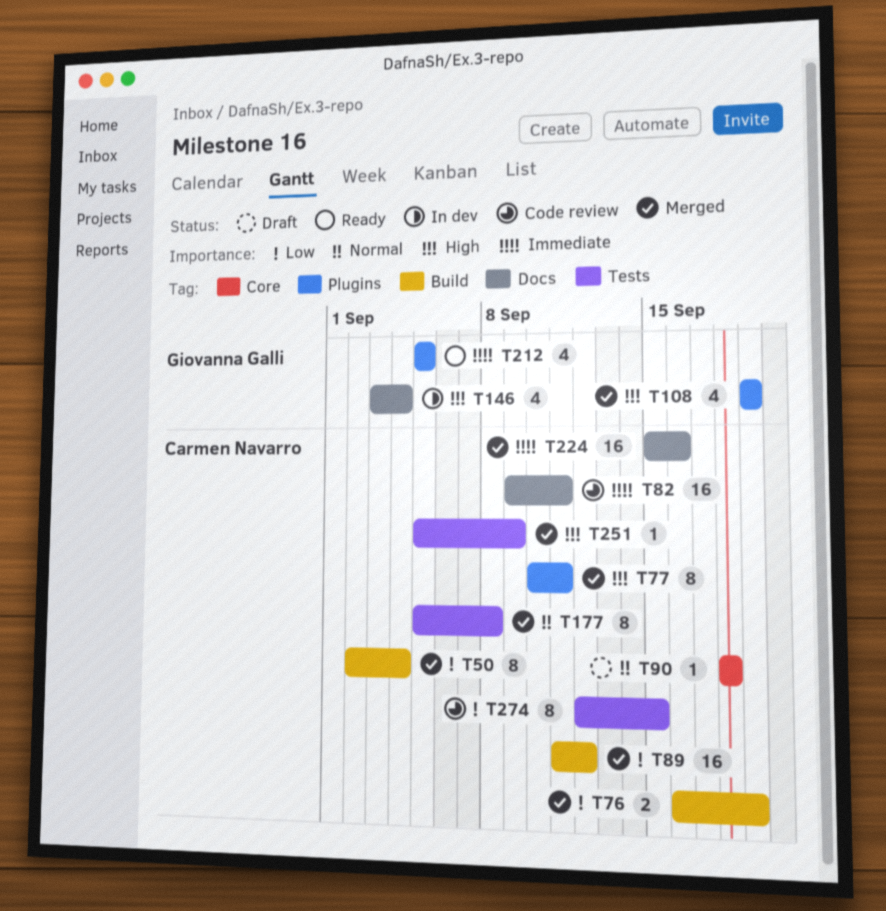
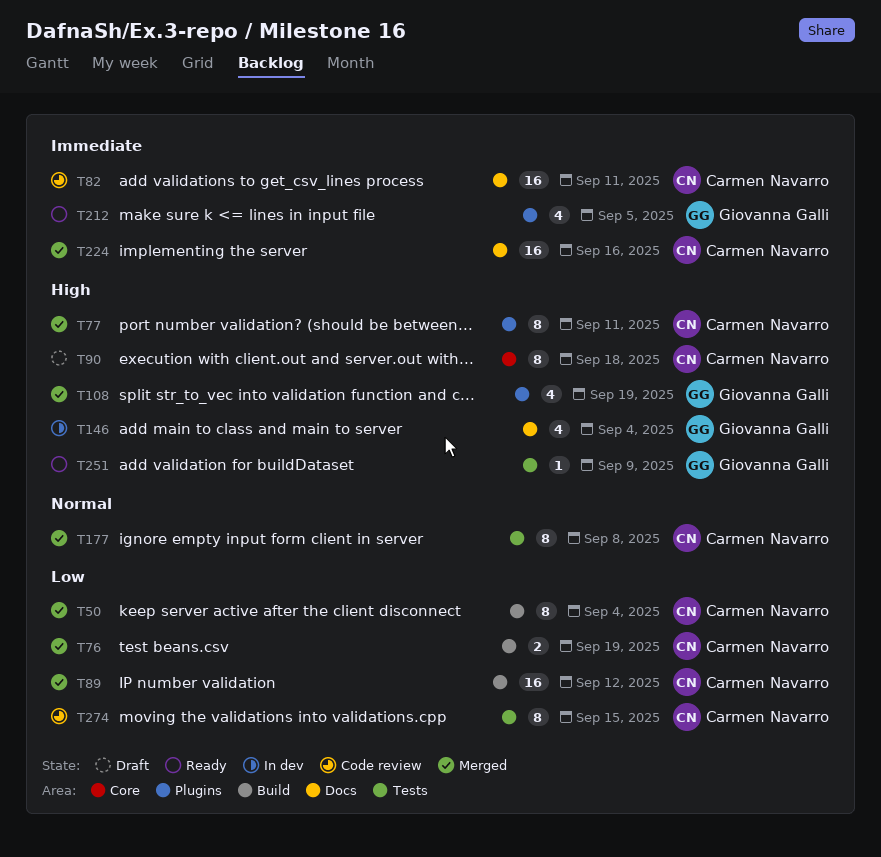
T90, priority: Normal -> High
T90, estimate: 1 -> 8
T251, status: Merged -> Ready
T251, owner: Carmen Navarro -> Giovanna Galli

